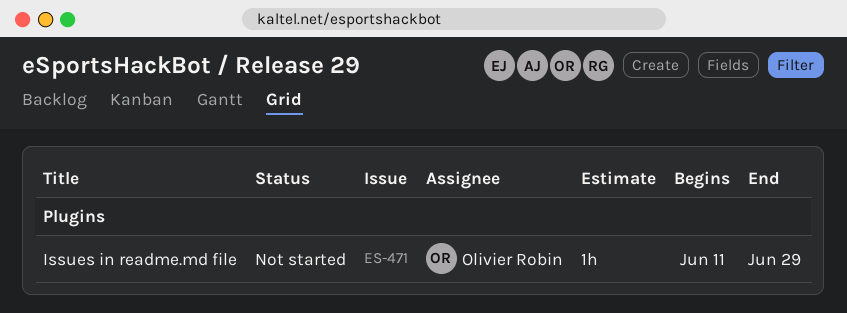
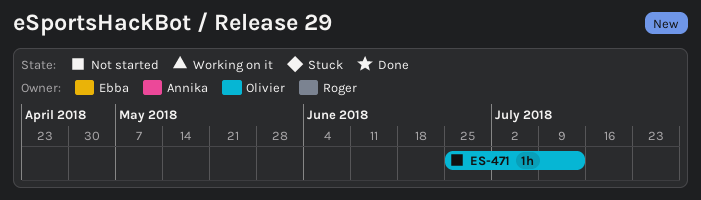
ES-471, start: Jun 11 -> Jun 25
ES-471, due: Jun 29 -> Jul 13

